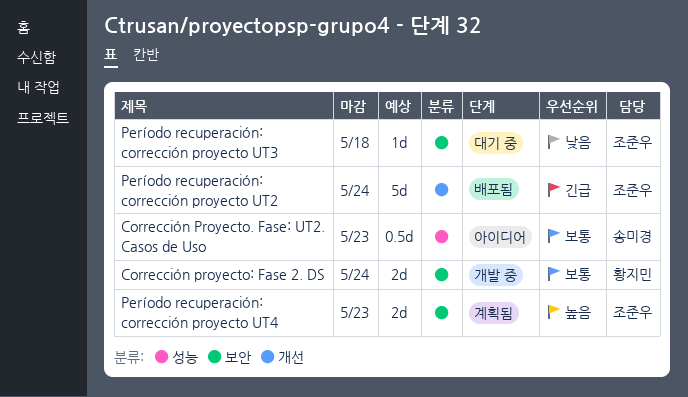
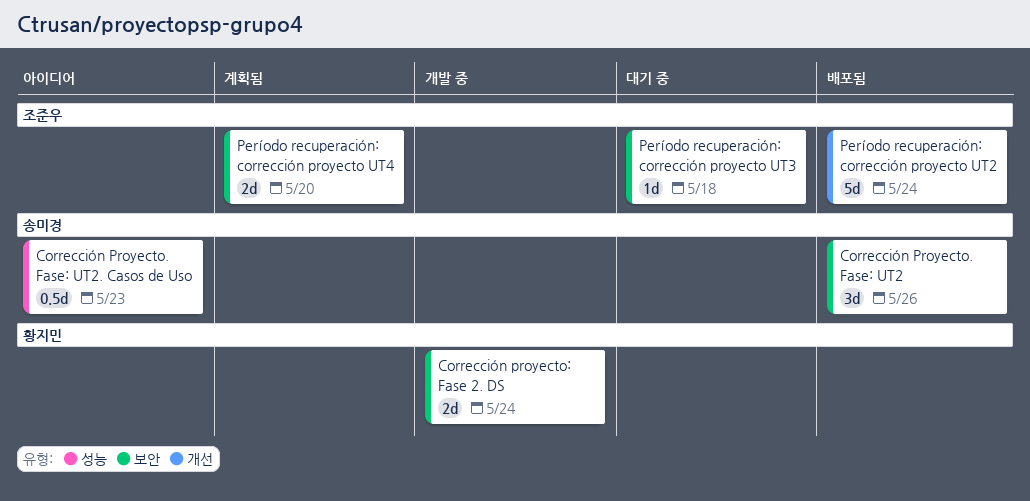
Corrección Proyecto. Fase: UT2: none -> present
Período recuperación: corrección proyecto UT4, due: May 23 -> May 20

